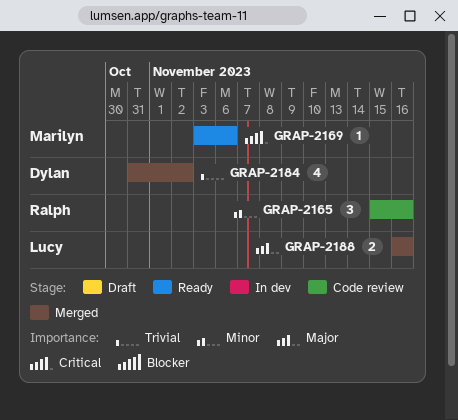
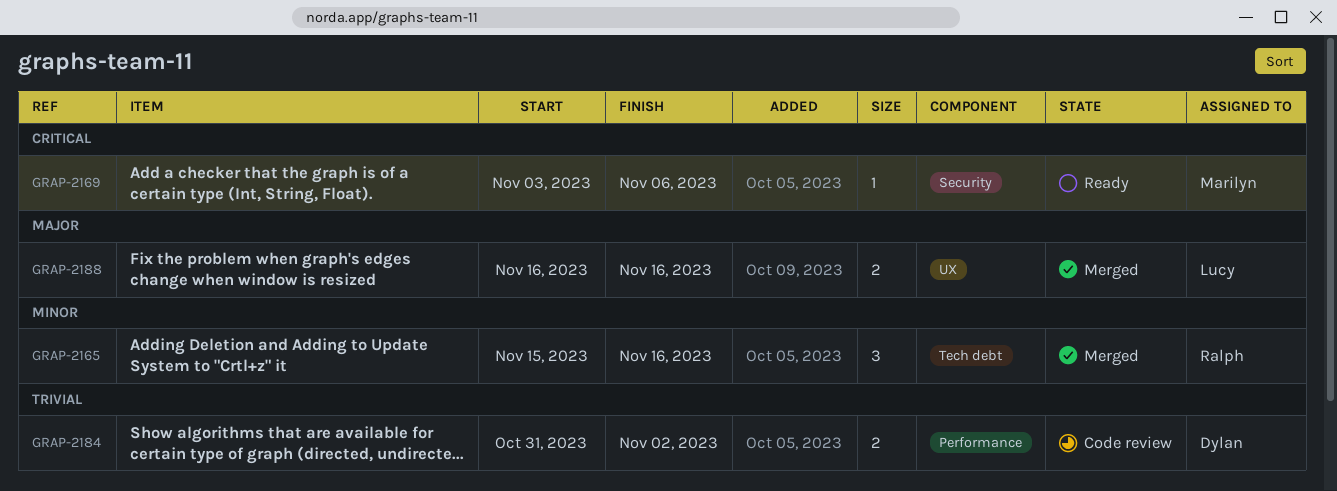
GRAP-2165, status: Code review -> Merged
GRAP-2184, status: Merged -> Code review
GRAP-2184, estimate: 4 -> 2

